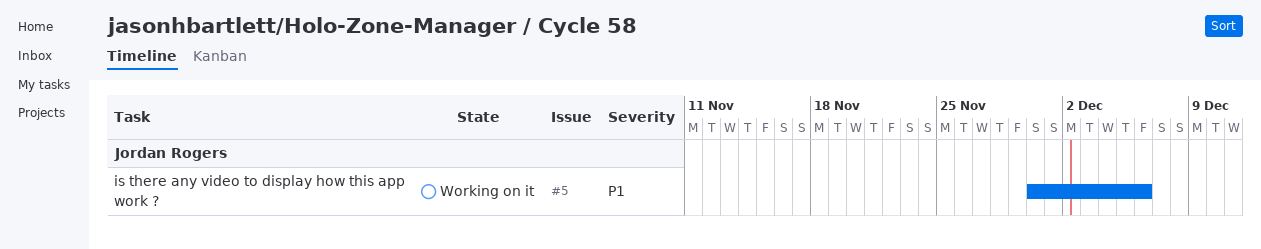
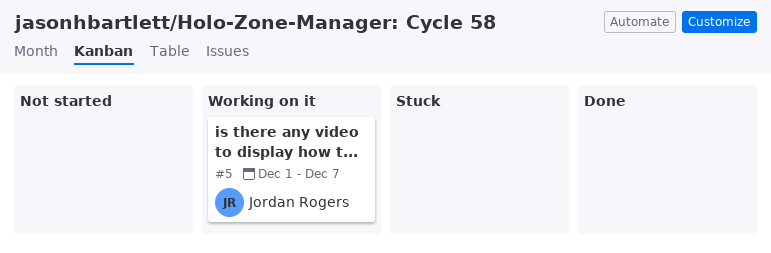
#5, start: Nov 30 -> Dec 1
#5, due: Dec 6 -> Dec 7

